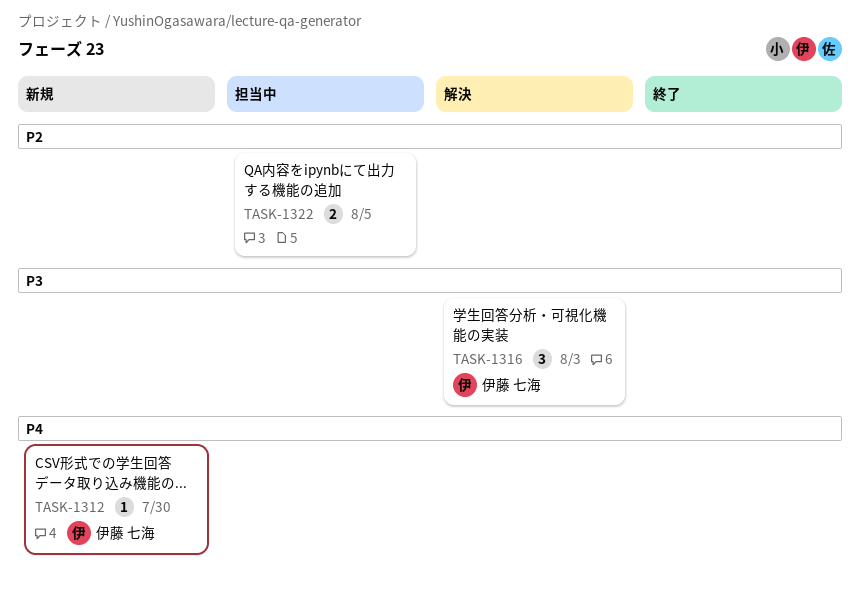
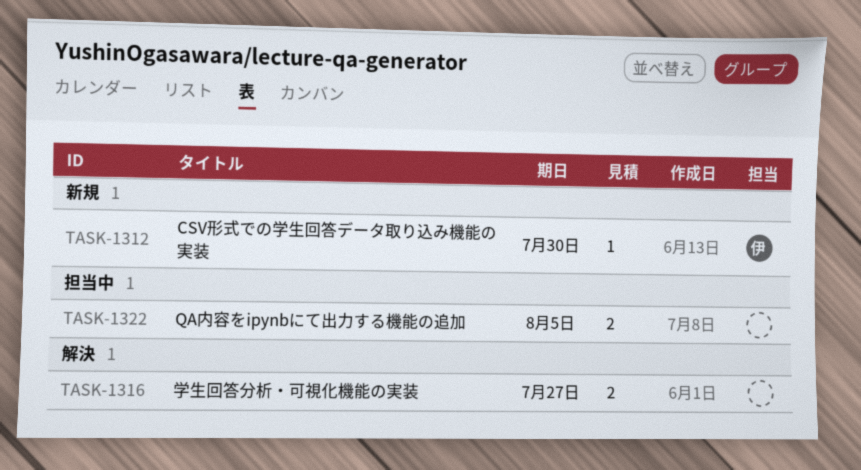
TASK-1316, owner: 伊藤 七海 -> none
TASK-1316, estimate: 3 -> 2
TASK-1316, due: Aug 3 -> Jul 27

